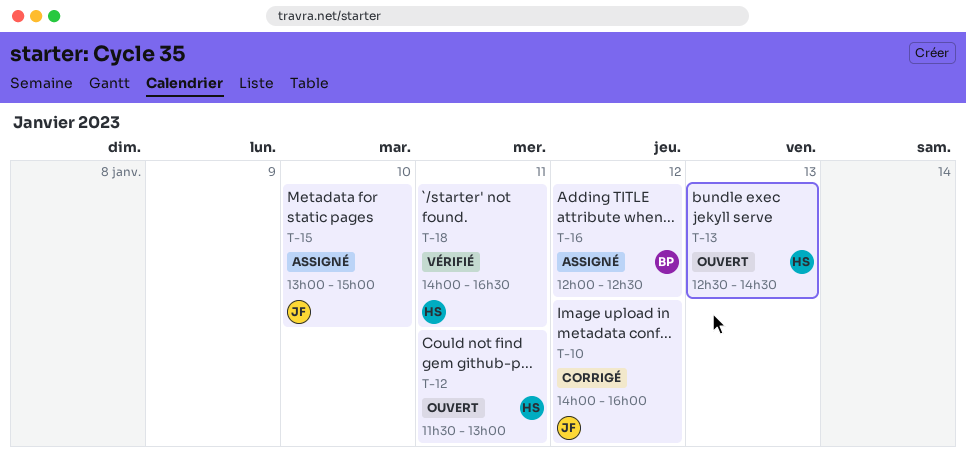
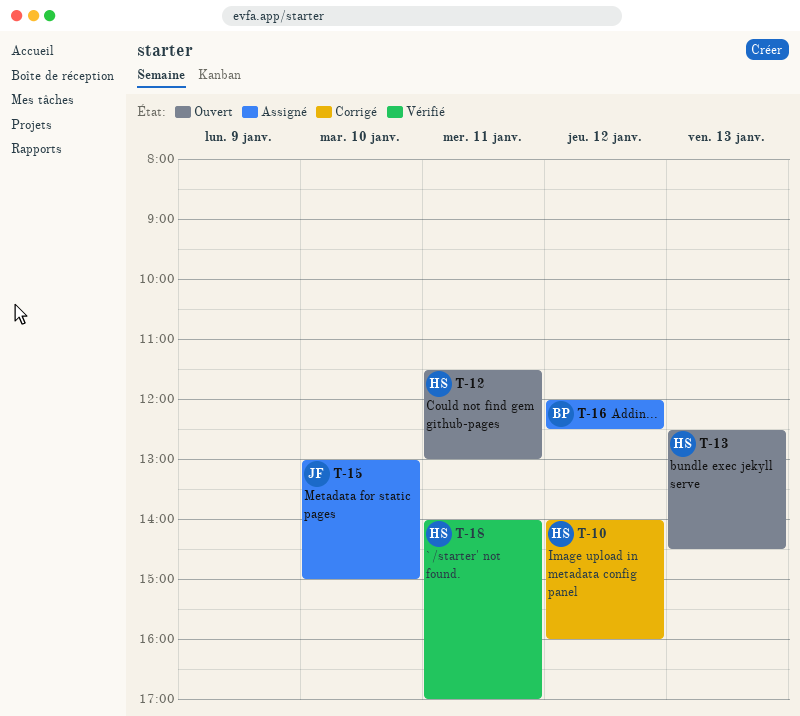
T-10, owner: JF -> HS
T-18, ends: 16:30 -> 17:00

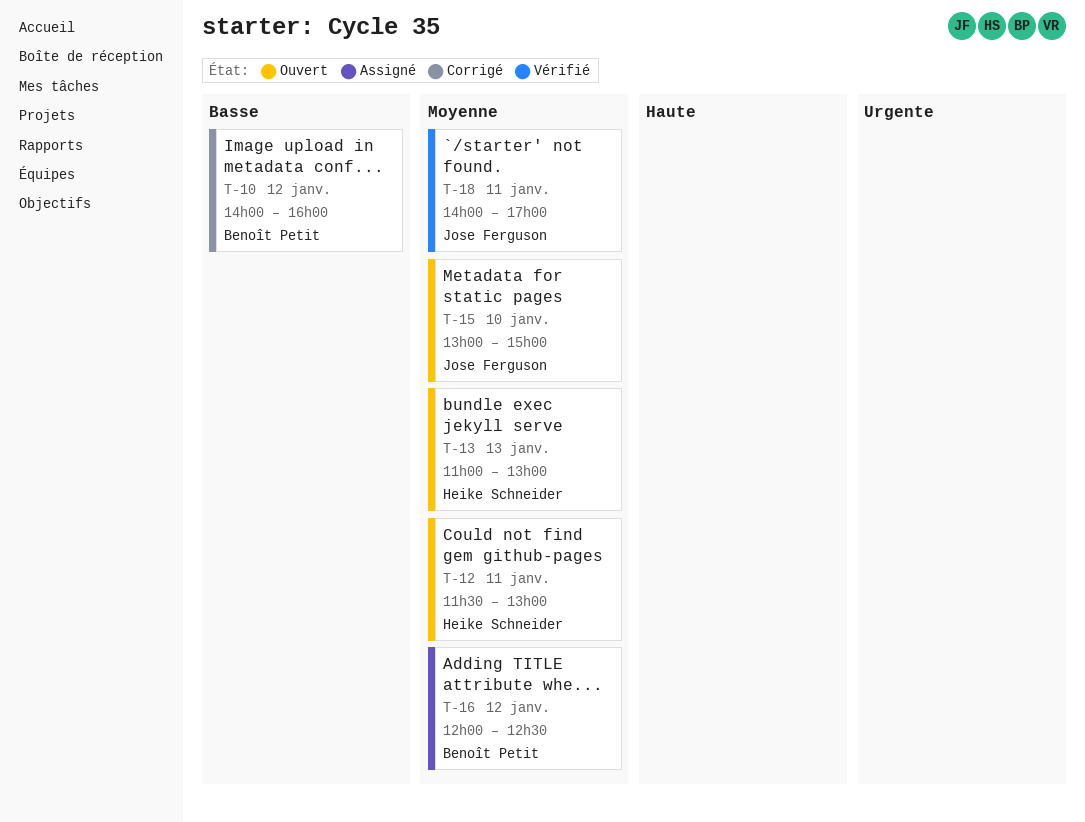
T-10, owner: Heike Schneider -> Benoît Petit
T-13, begins: 12:30 -> 11:00
T-13, ends: 14:30 -> 13:00
T-15, status: Assigné -> Ouvert
T-18, owner: Heike Schneider -> Jose Ferguson

